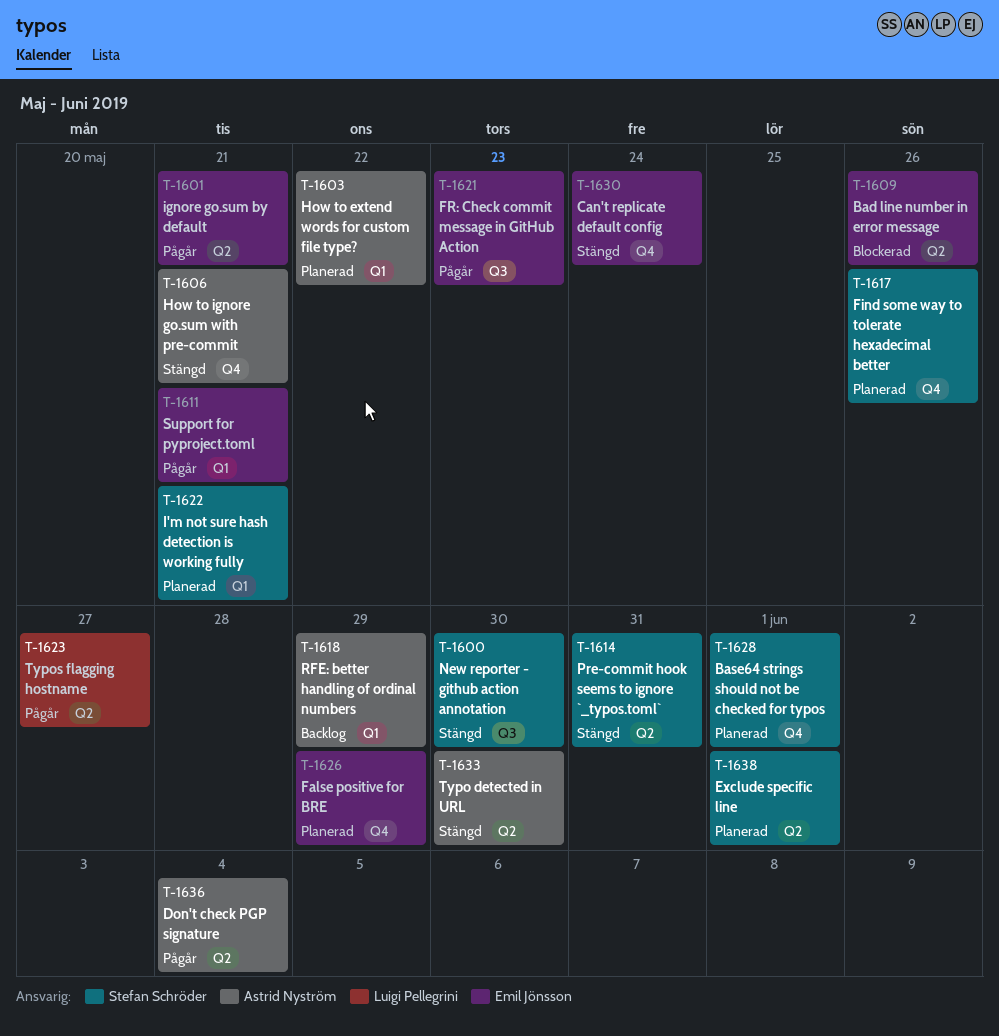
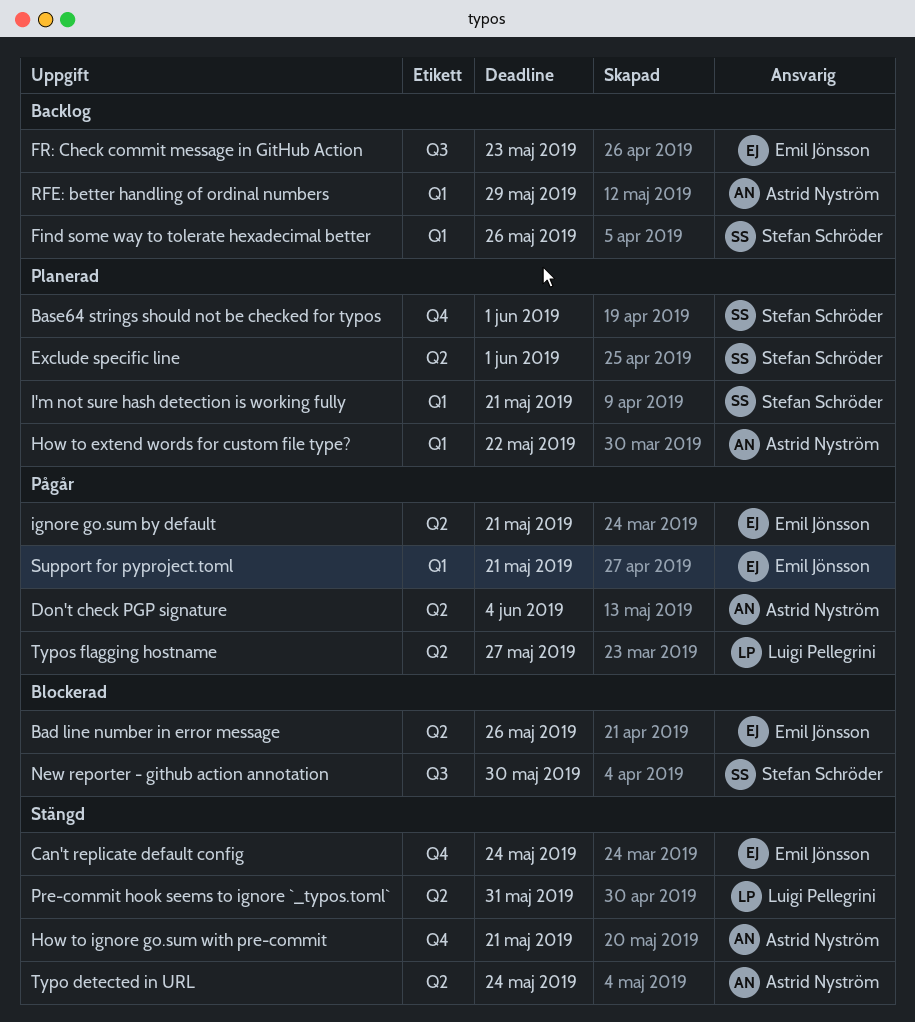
False positive for BRE: present -> none
Find some way to tolerate hexadecimal better, status: Planerad -> Backlog
Find some way to tolerate hexadecimal better, label: Q4 -> Q1
FR: Check commit message in GitHub Action, status: Pågår -> Backlog
New reporter - github action annotation, status: Stängd -> Blockerad
Pre-commit hook seems to ignore `_typos.toml`, owner: Stefan Schröder -> Luigi Pellegrini
Typo detected in URL, due: May 30 -> May 24

